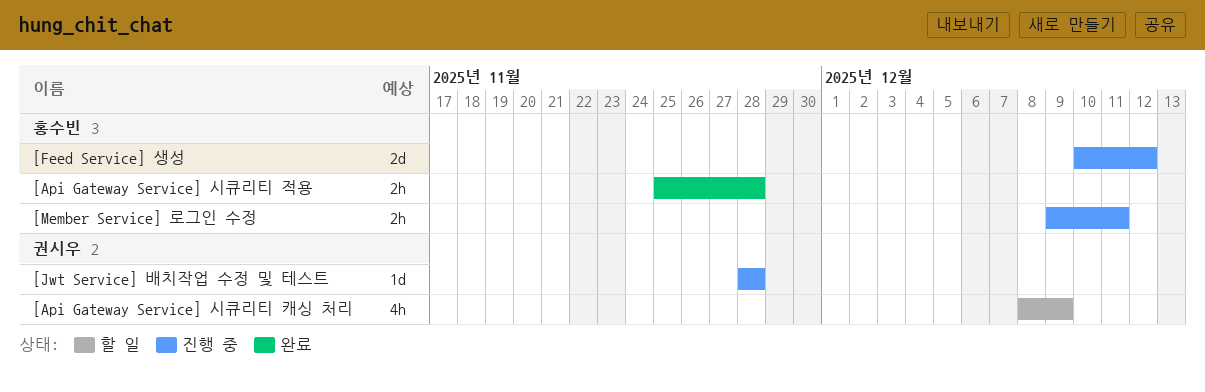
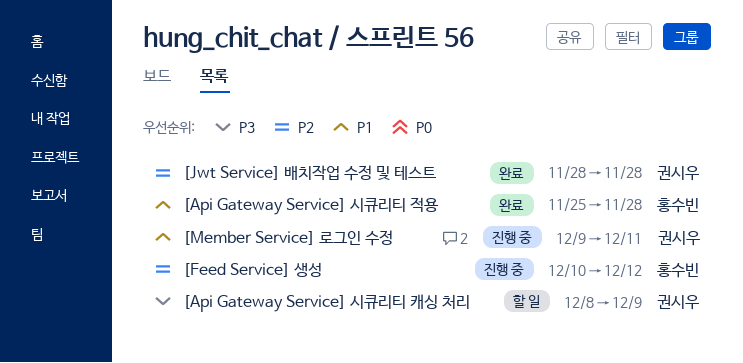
[Jwt Service] 배치작업 수정 및 테스트, status: 진행 중 -> 완료
[Member Service] 로그인 수정, owner: 홍수빈 -> 권시우

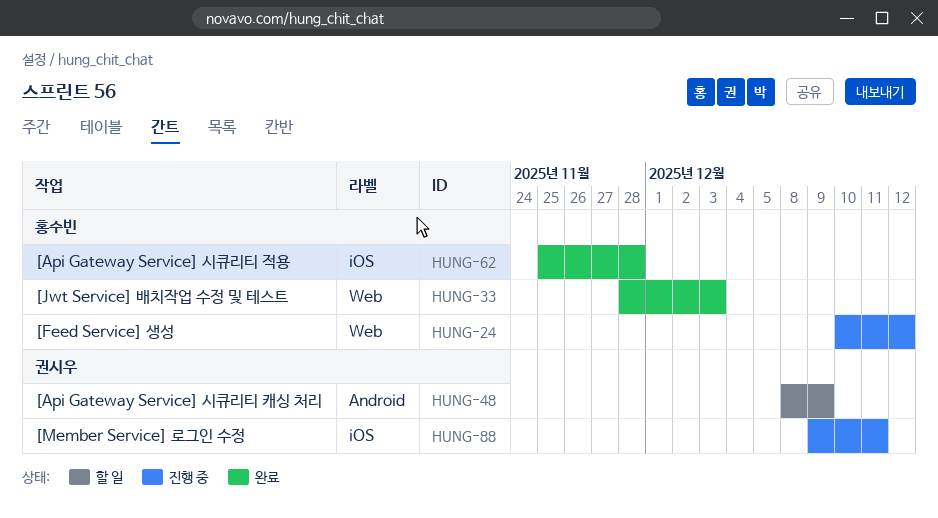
[Jwt Service] 배치작업 수정 및 테스트, owner: 권시우 -> 홍수빈
[Jwt Service] 배치작업 수정 및 테스트, due: Nov 28 -> Dec 3

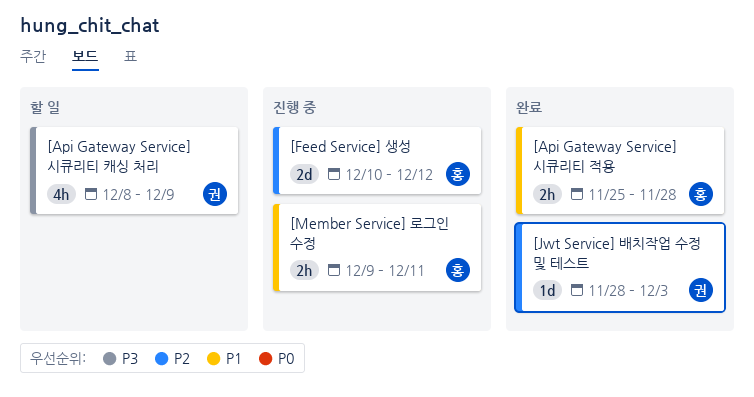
[Jwt Service] 배치작업 수정 및 테스트, owner: 홍수빈 -> 권시우
[Member Service] 로그인 수정, owner: 권시우 -> 홍수빈

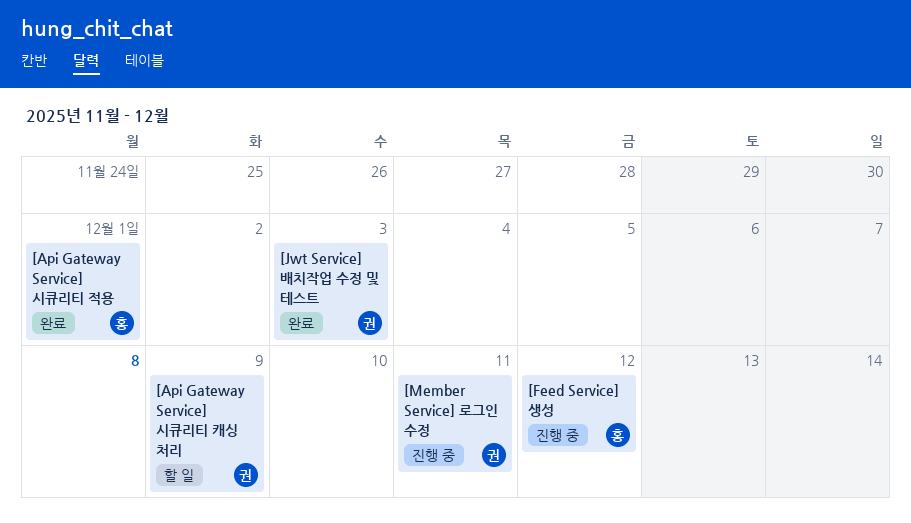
[Api Gateway Service] 시큐리티 적용, due: Nov 28 -> Dec 1
[Member Service] 로그인 수정, owner: 홍 -> 권

